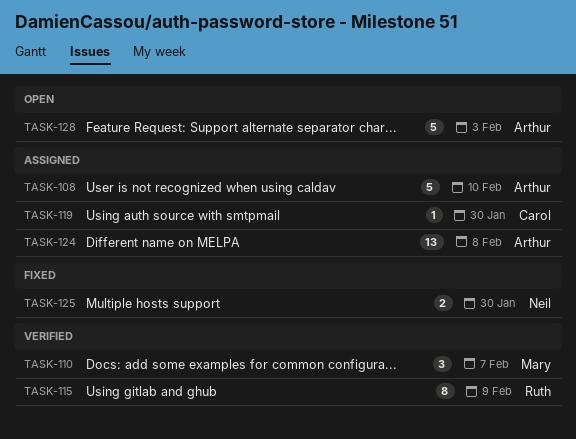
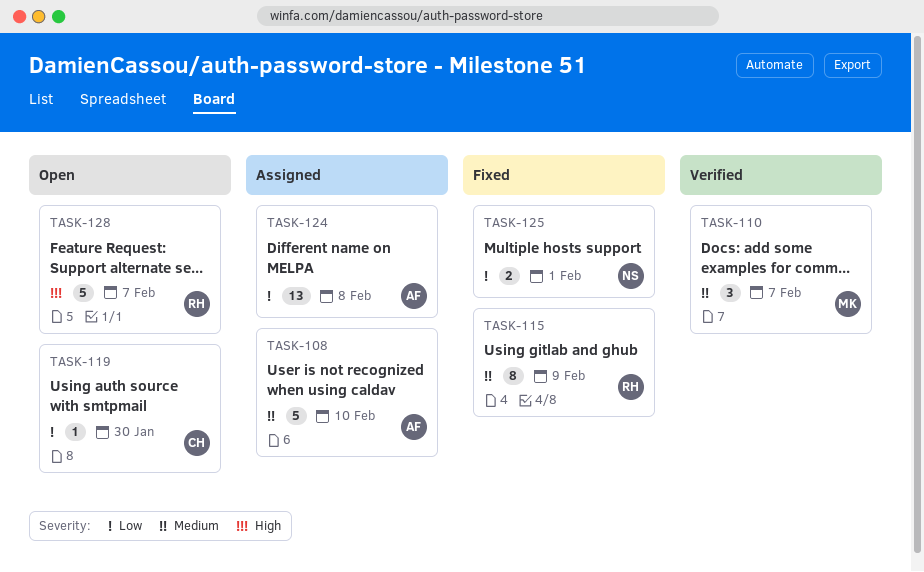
TASK-115, status: Verified -> Fixed
TASK-119, status: Assigned -> Open
TASK-125, due: Jan 30 -> Feb 1
TASK-128, owner: Arthur -> Ruth
TASK-128, due: Feb 3 -> Feb 7

